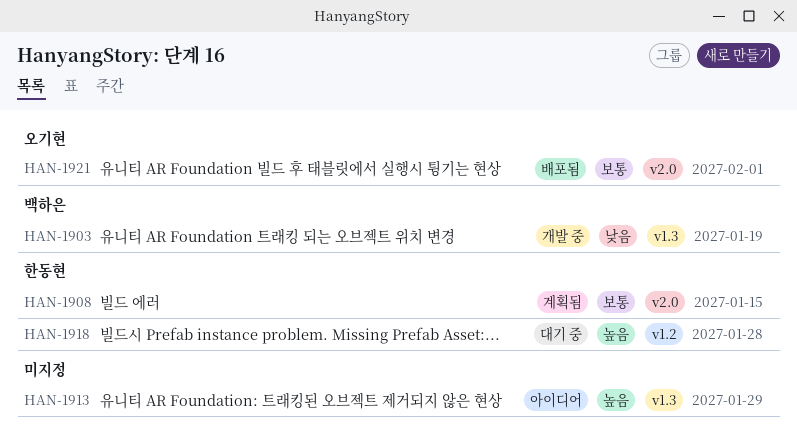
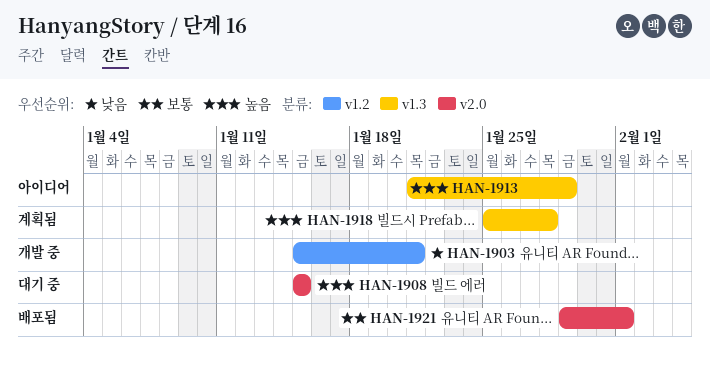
HAN-1903, label: v1.3 -> v1.2
HAN-1903, due: Jan 19 -> Jan 21
HAN-1908, status: 계획됨 -> 대기 중
HAN-1908, priority: 보통 -> 높음
HAN-1918, status: 대기 중 -> 계획됨
HAN-1918, label: v1.2 -> v1.3

